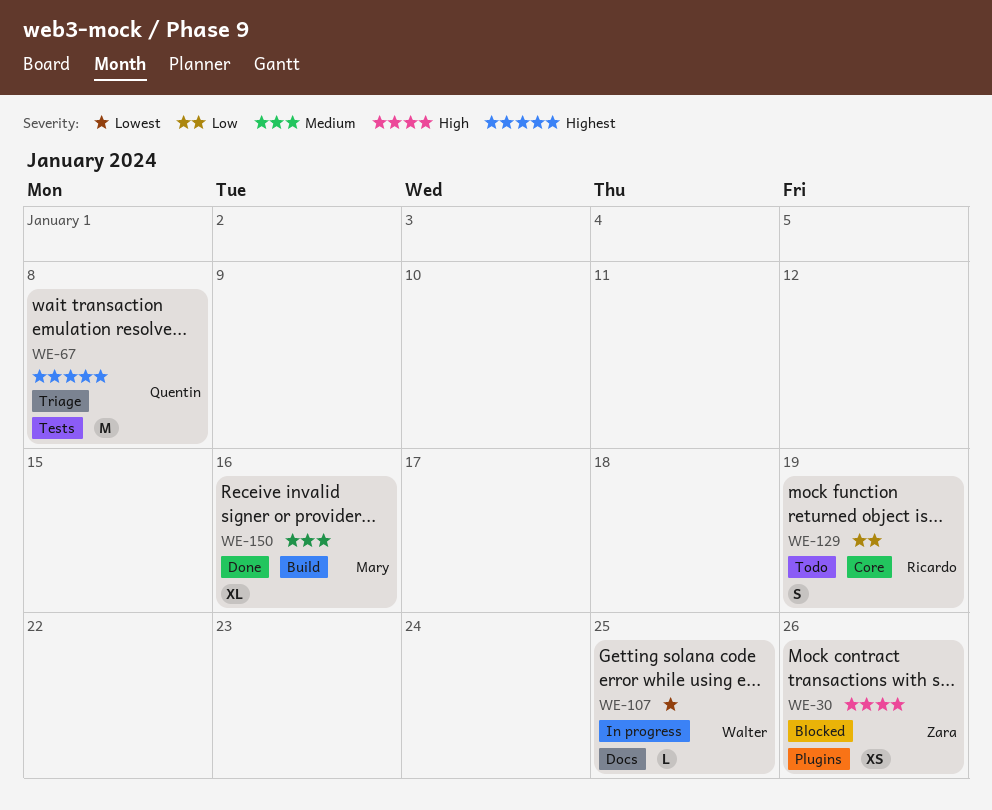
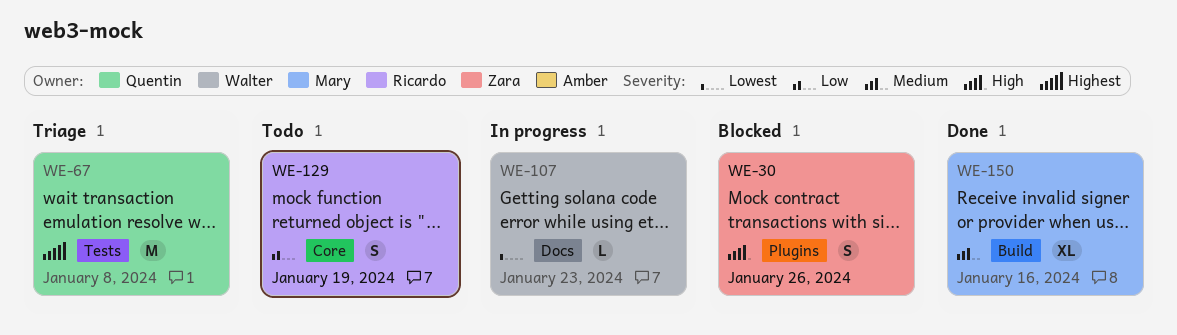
WE-30, estimate: XS -> S
WE-107, due: Jan 25 -> Jan 23

